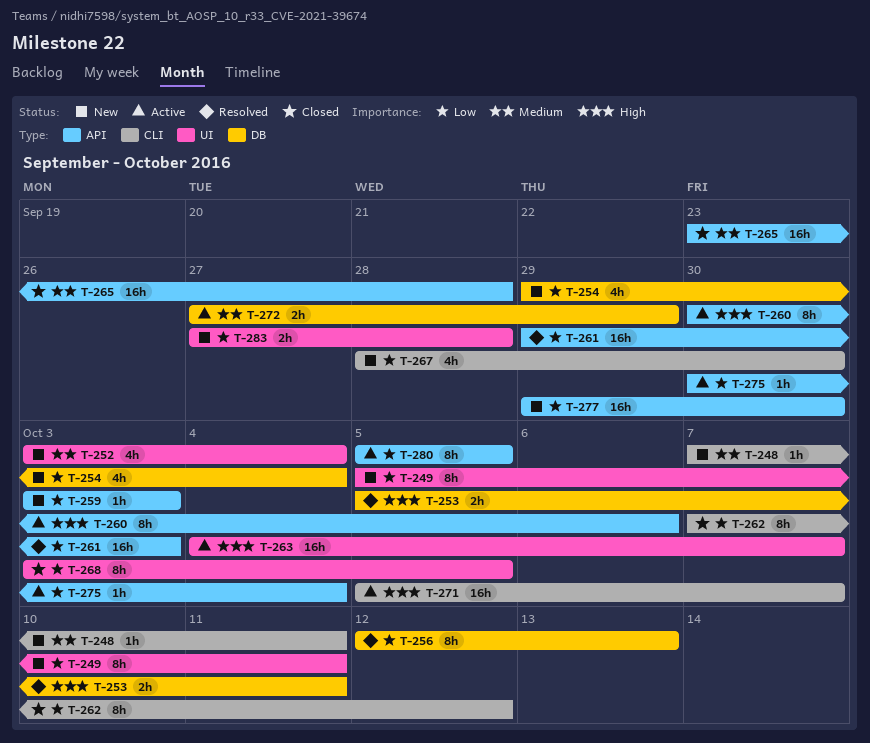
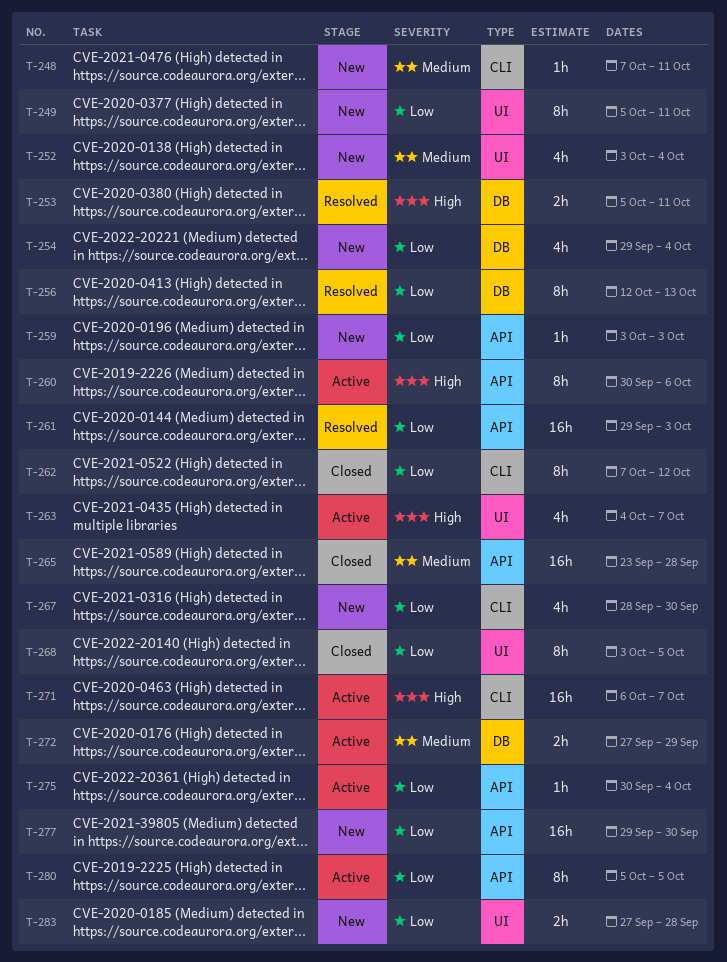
T-263, estimate: 16h -> 4h
T-271, start: Oct 5 -> Oct 6

